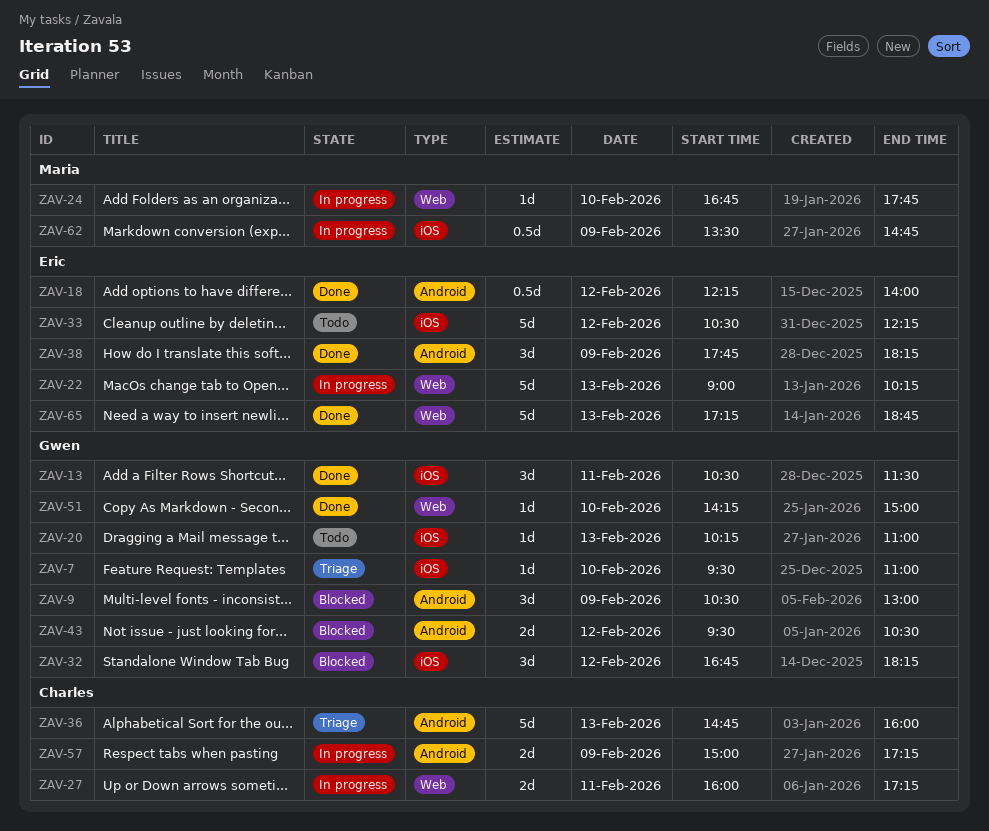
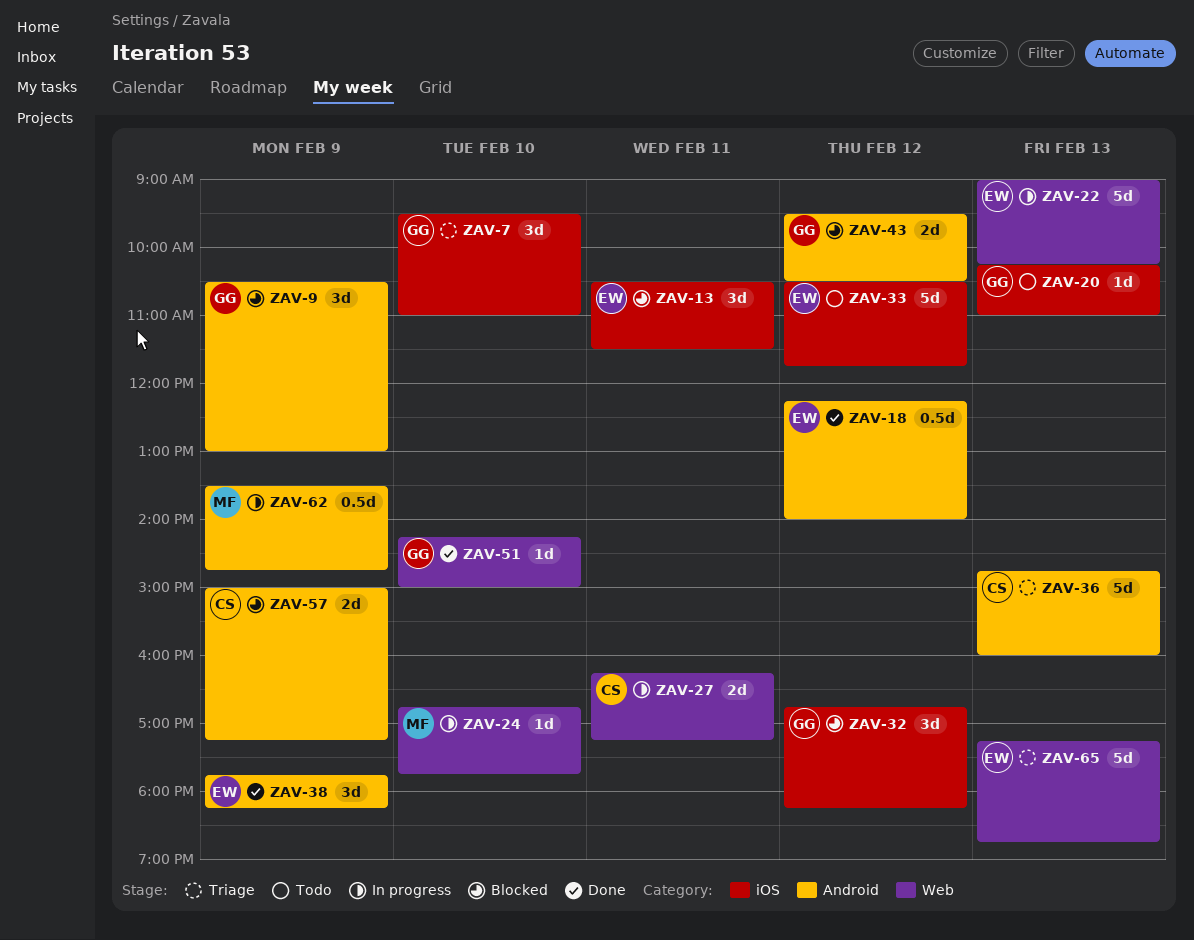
ZAV-7, estimate: 1d -> 3d
ZAV-13, status: Done -> Blocked
ZAV-13, owner: Gwen -> Eric
ZAV-27, begins: 16:00 -> 16:15
ZAV-33, ends: 12:15 -> 11:45
ZAV-57, status: In progress -> Blocked
ZAV-62, label: iOS -> Android
ZAV-65, status: Done -> Triage

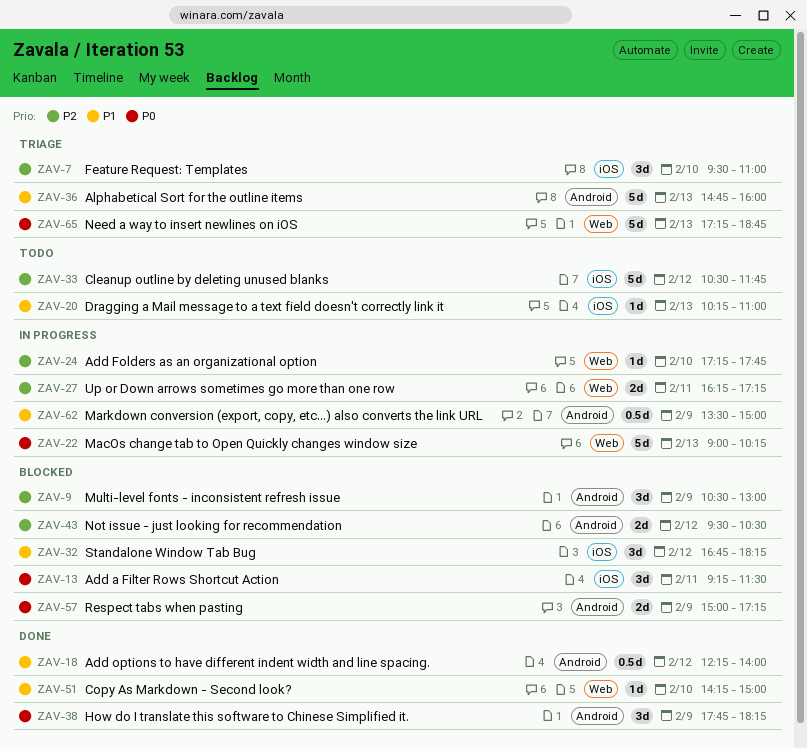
ZAV-13, begins: 10:30 -> 09:15
ZAV-24, begins: 16:45 -> 17:15
ZAV-62, ends: 14:45 -> 15:00

